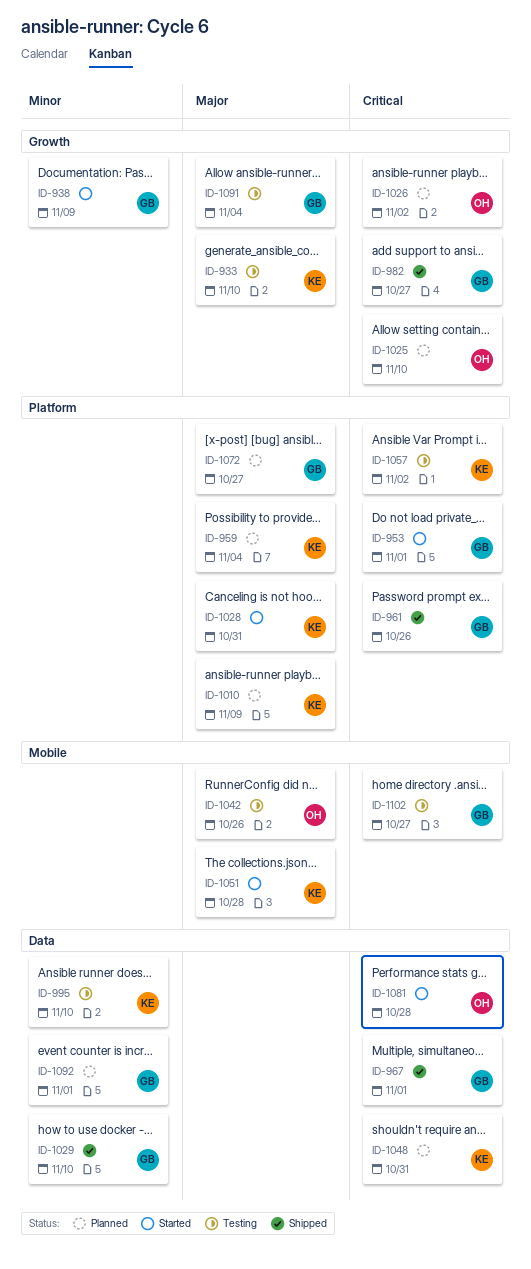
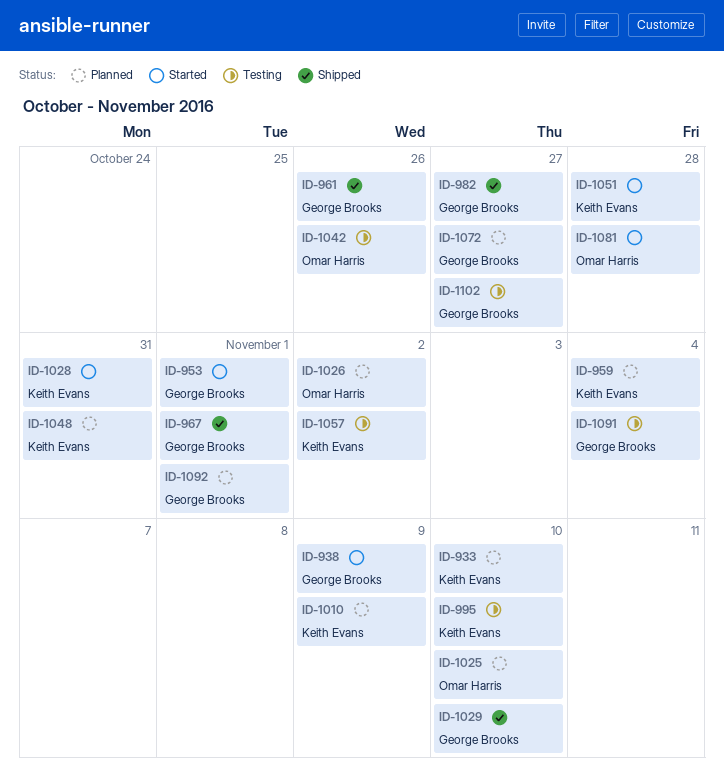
ID-933, status: Testing -> Planned

